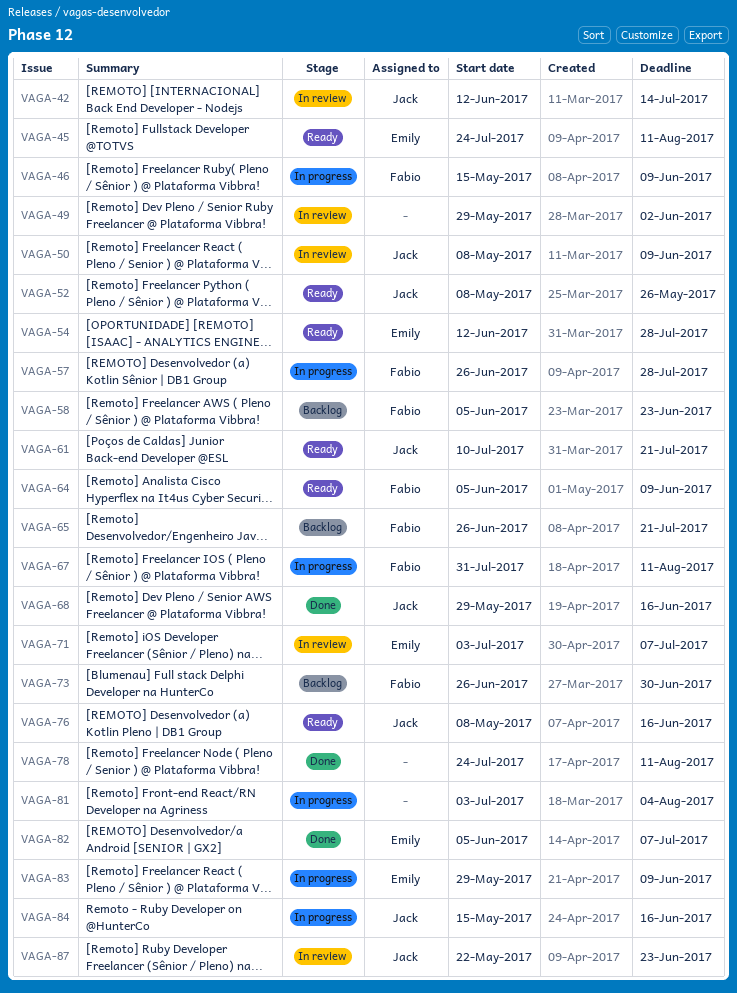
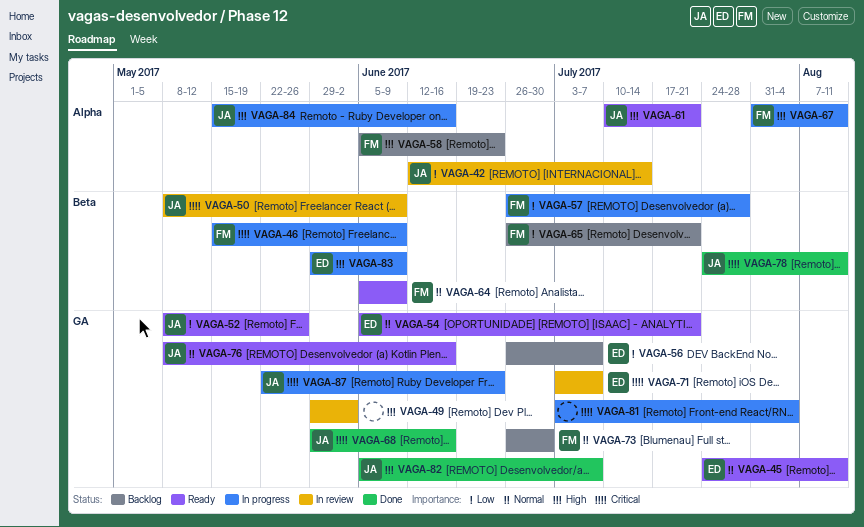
VAGA-54, start: Jun 12 -> Jun 5
VAGA-54, due: Jul 28 -> Jul 21
VAGA-56: none -> present
VAGA-78, owner: none -> Jack
VAGA-82, owner: Emily -> Jack
VAGA-87, status: In review -> In progress

